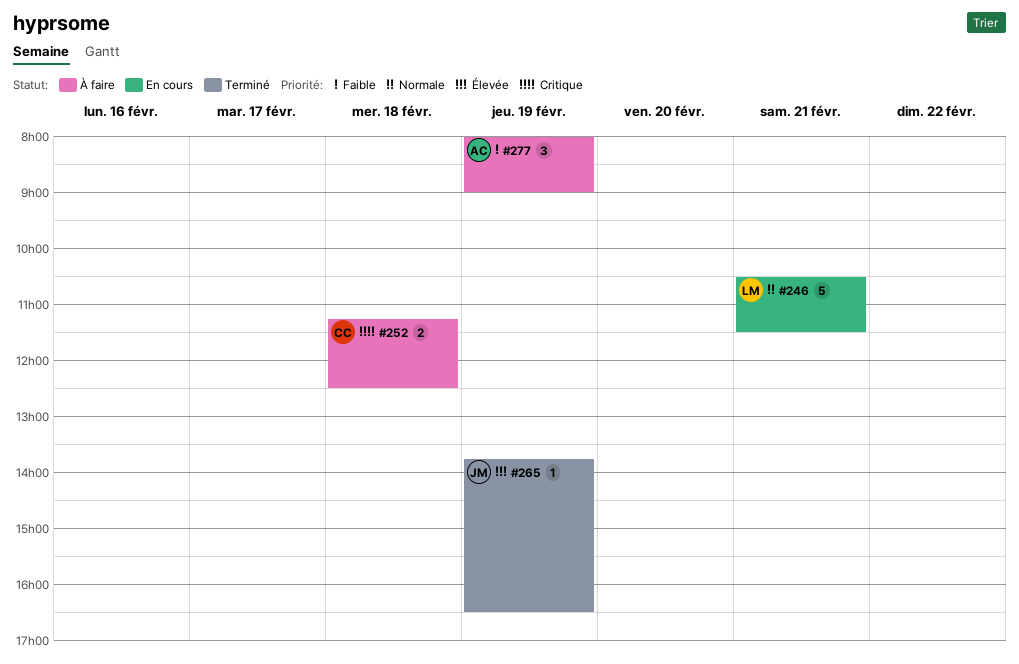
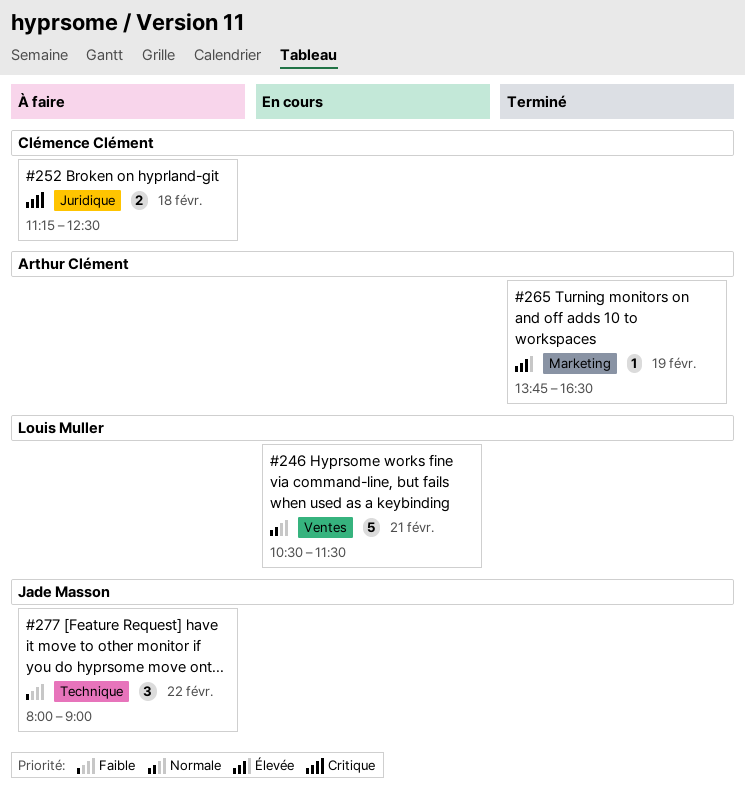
#265, owner: Jade Masson -> Arthur Clément
#277, owner: Arthur Clément -> Jade Masson
#277, day: Feb 19 -> Feb 22

